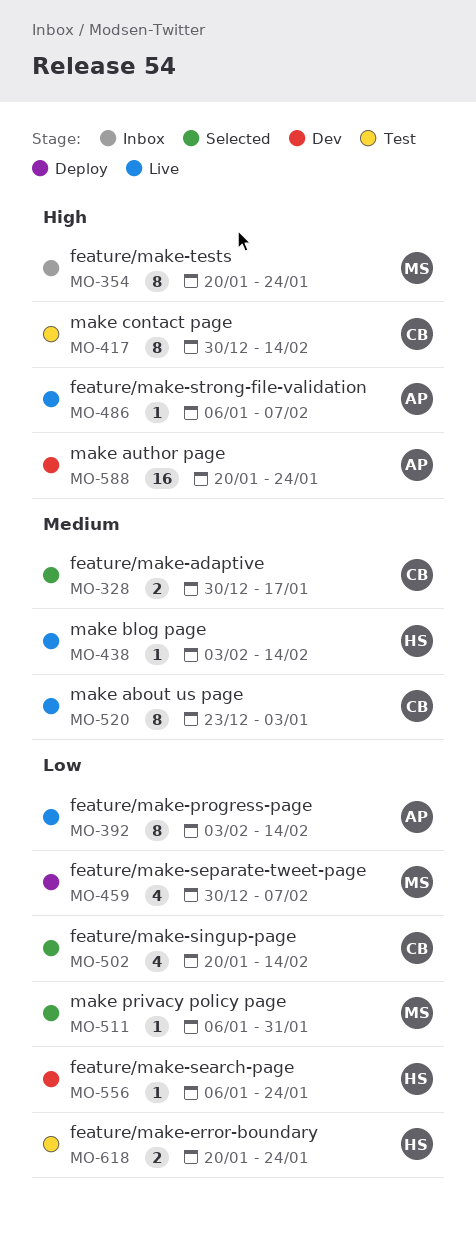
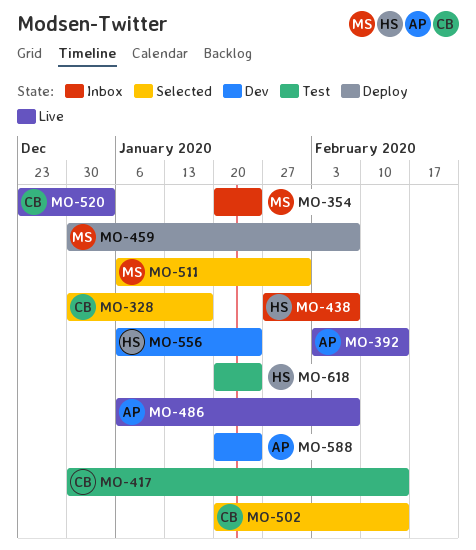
MO-438, status: Live -> Inbox
MO-438, start: Feb 3 -> Jan 27
MO-438, due: Feb 14 -> Feb 7

